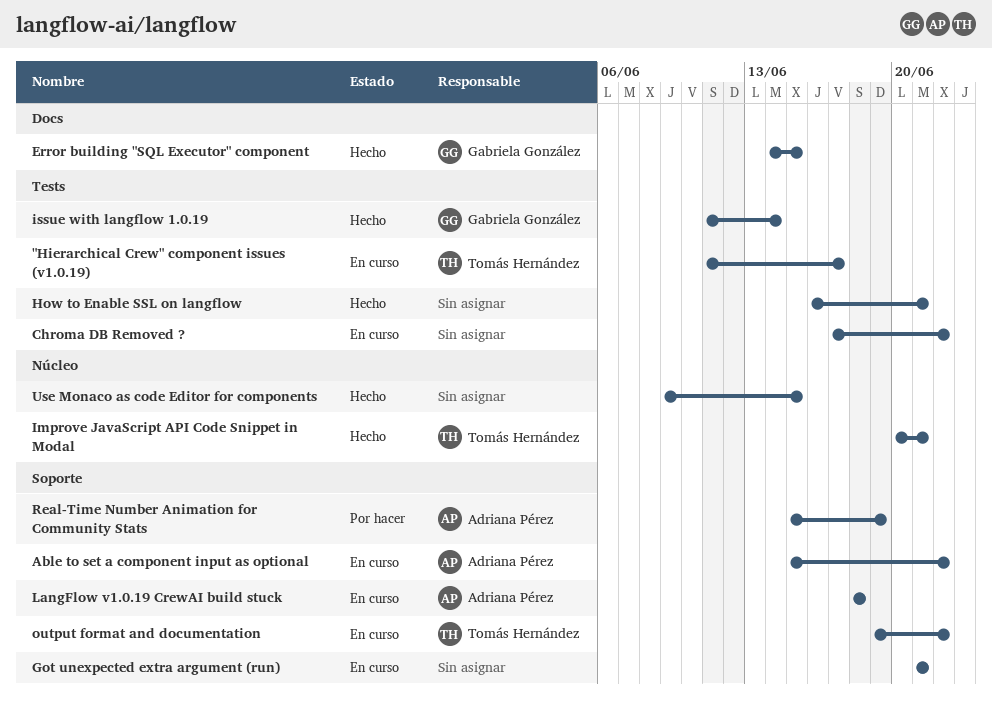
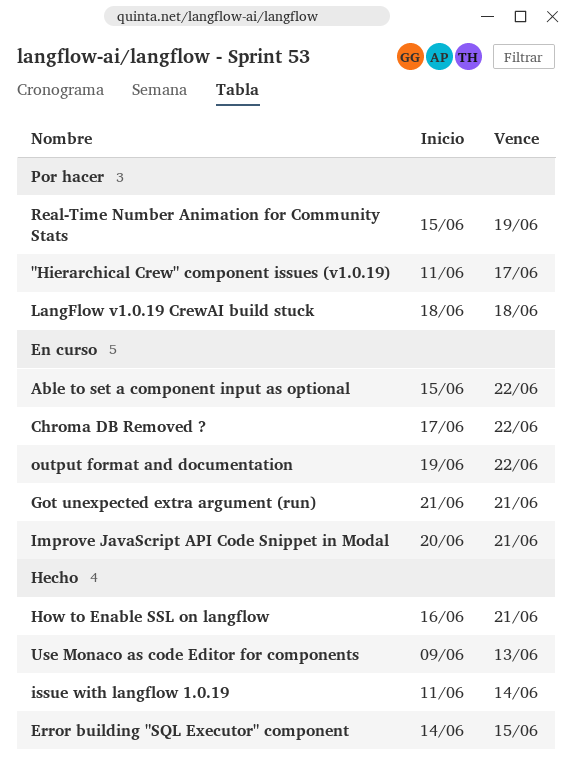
"Hierarchical Crew" component issues (v1.0.19), status: En curso -> Por hacer
Improve JavaScript API Code Snippet in Modal, status: Hecho -> En curso
LangFlow v1.0.19 CrewAI build stuck, status: En curso -> Por hacer
Use Monaco as code Editor for components, due: Jun 15 -> Jun 13

